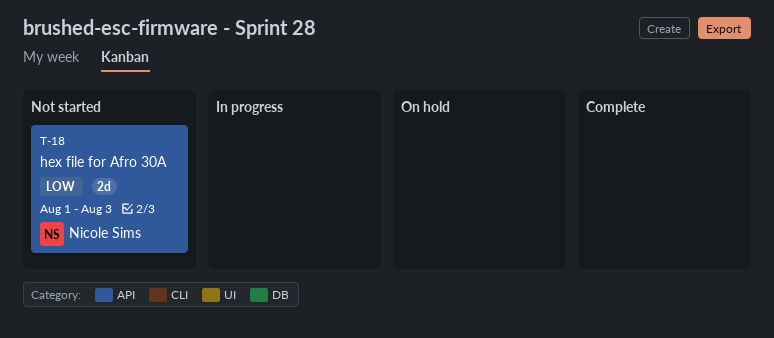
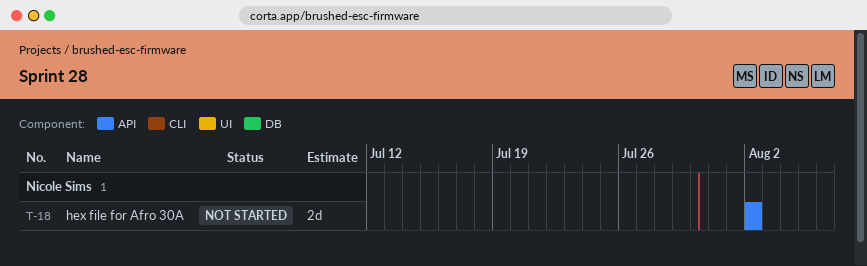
T-18, start: Aug 1 -> Aug 2
T-18, due: Aug 3 -> Aug 2

